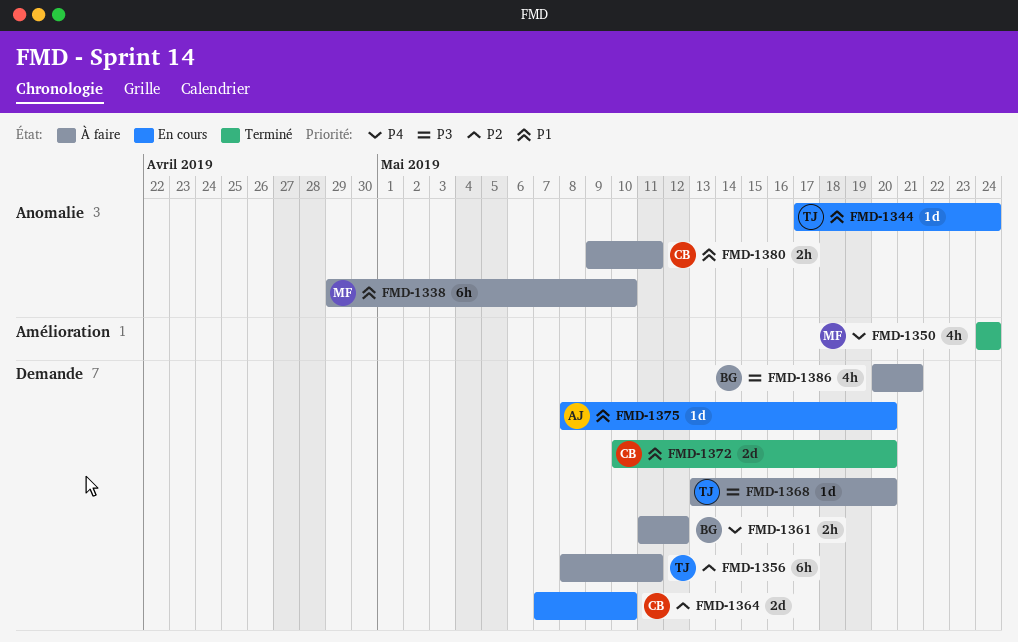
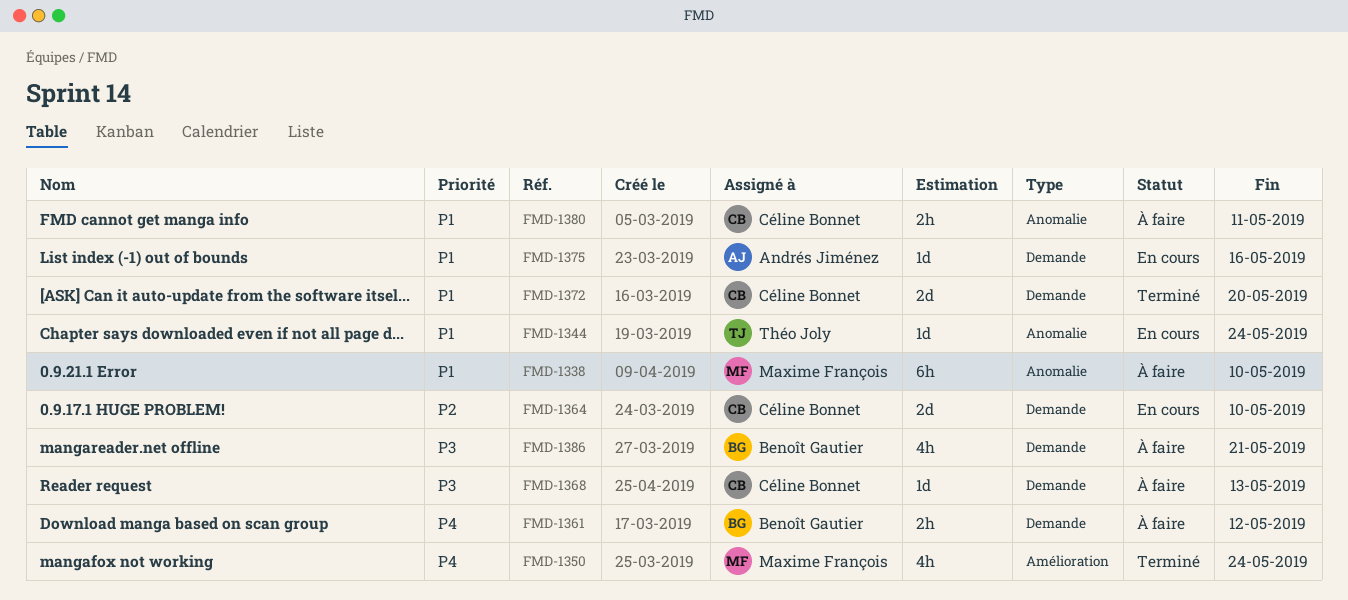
FMD-1356: present -> none
FMD-1368, owner: Théo Joly -> Céline Bonnet
FMD-1368, due: May 20 -> May 13
FMD-1375, due: May 20 -> May 16

